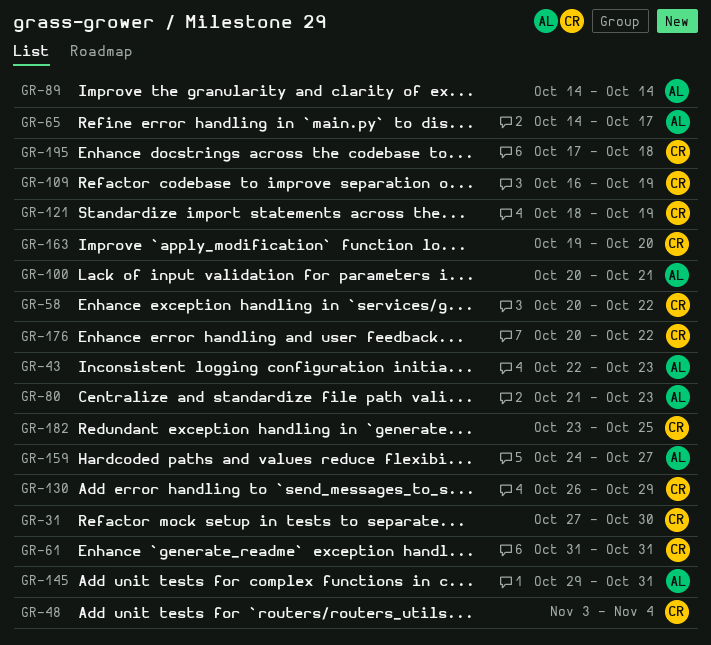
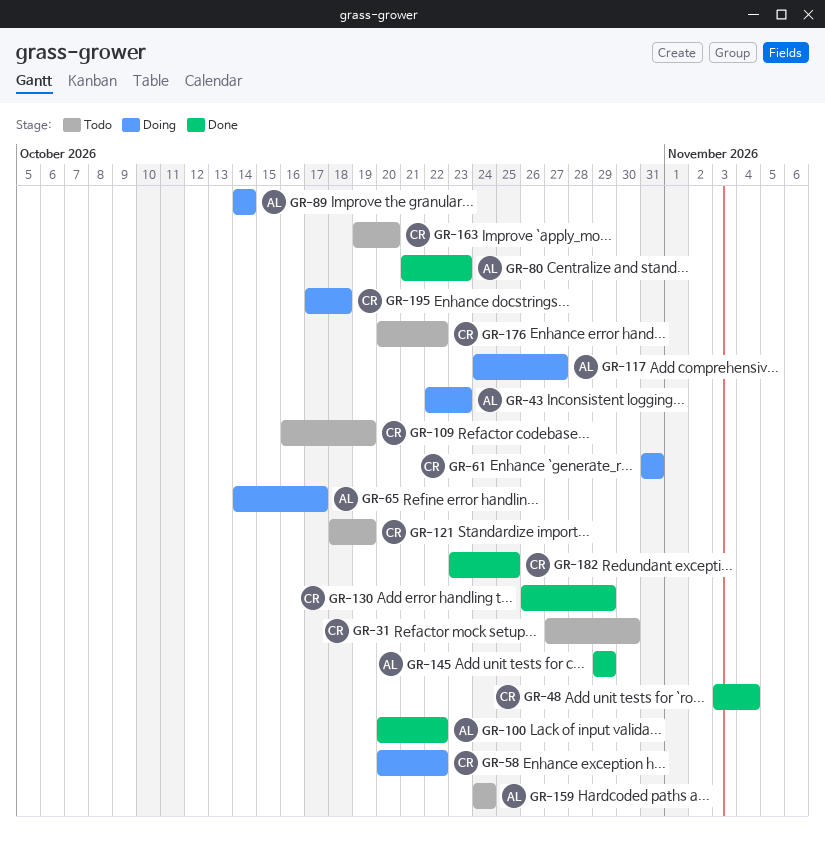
GR-100, due: Oct 21 -> Oct 22
GR-117: none -> present
GR-145, due: Oct 31 -> Oct 29
GR-159, due: Oct 27 -> Oct 24

